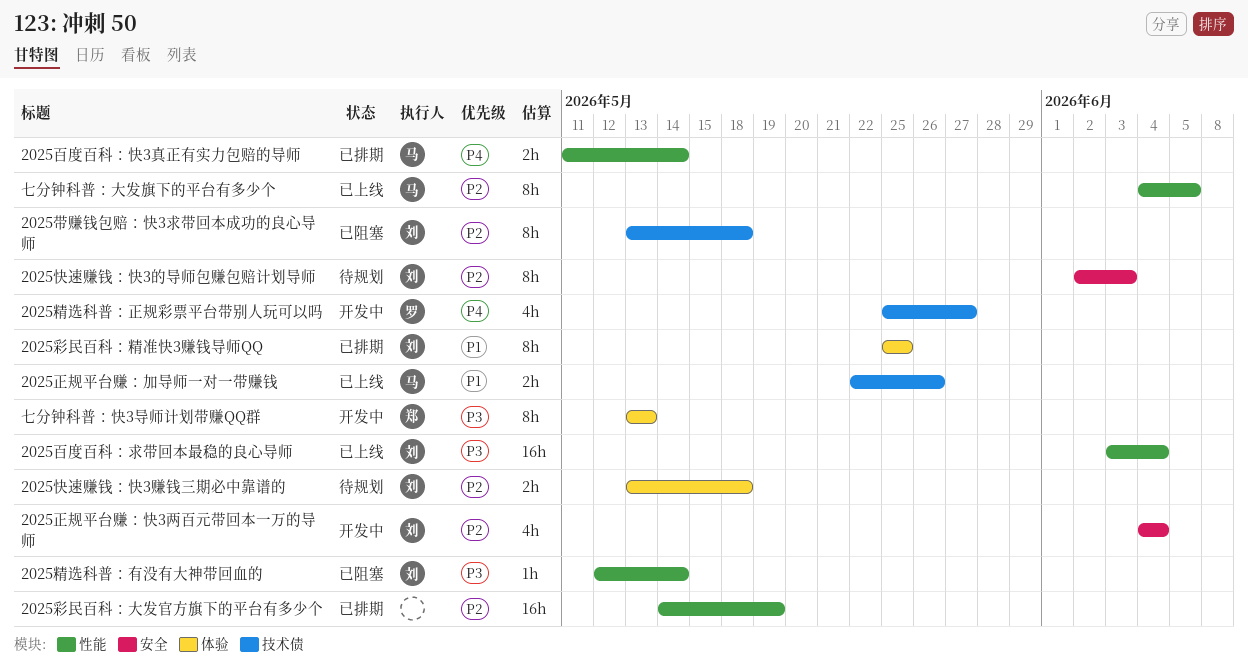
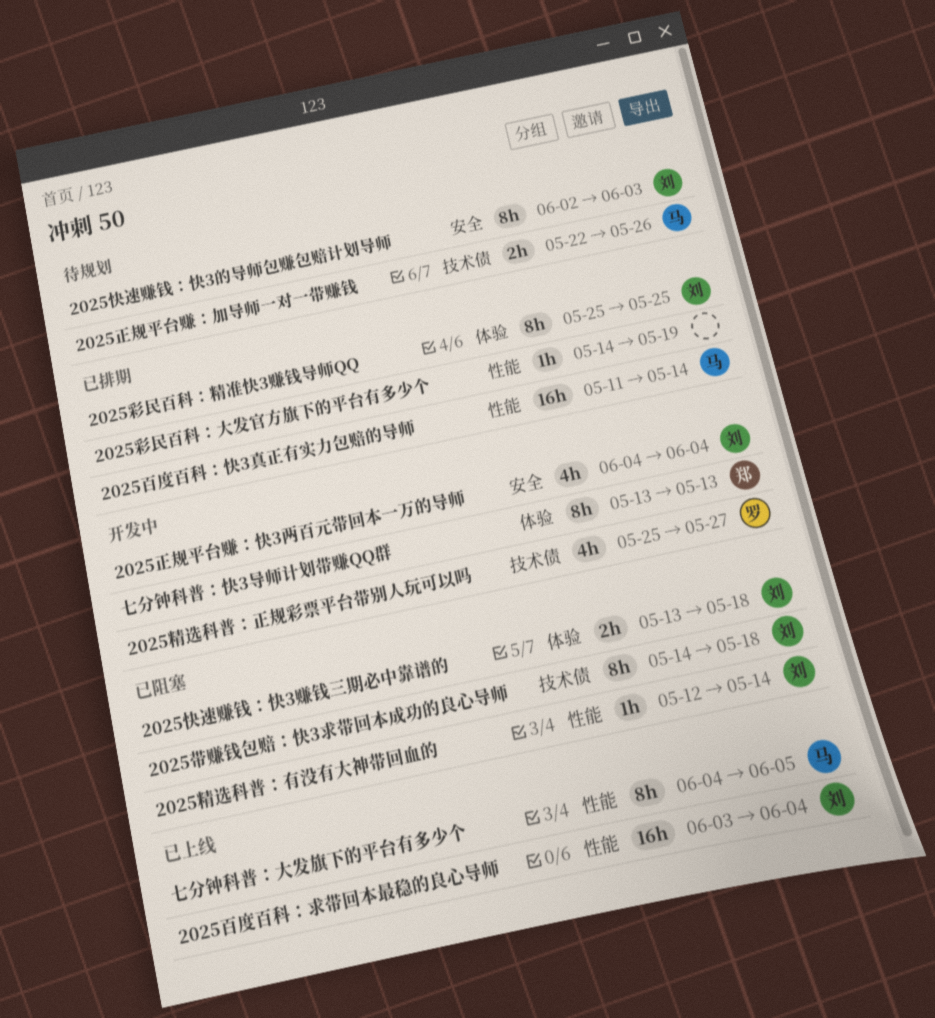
2025带赚钱包赔：快3求带回本成功的良心导师, start: May 13 -> May 14
2025彩民百科：大发官方旗下的平台有多少个, estimate: 16h -> 1h
2025快速赚钱：快3赚钱三期必中靠谱的, status: 待规划 -> 已阻塞
2025正规平台赚：加导师一对一带赚钱, status: 已上线 -> 待规划
2025百度百科：快3真正有实力包赔的导师, estimate: 2h -> 16h

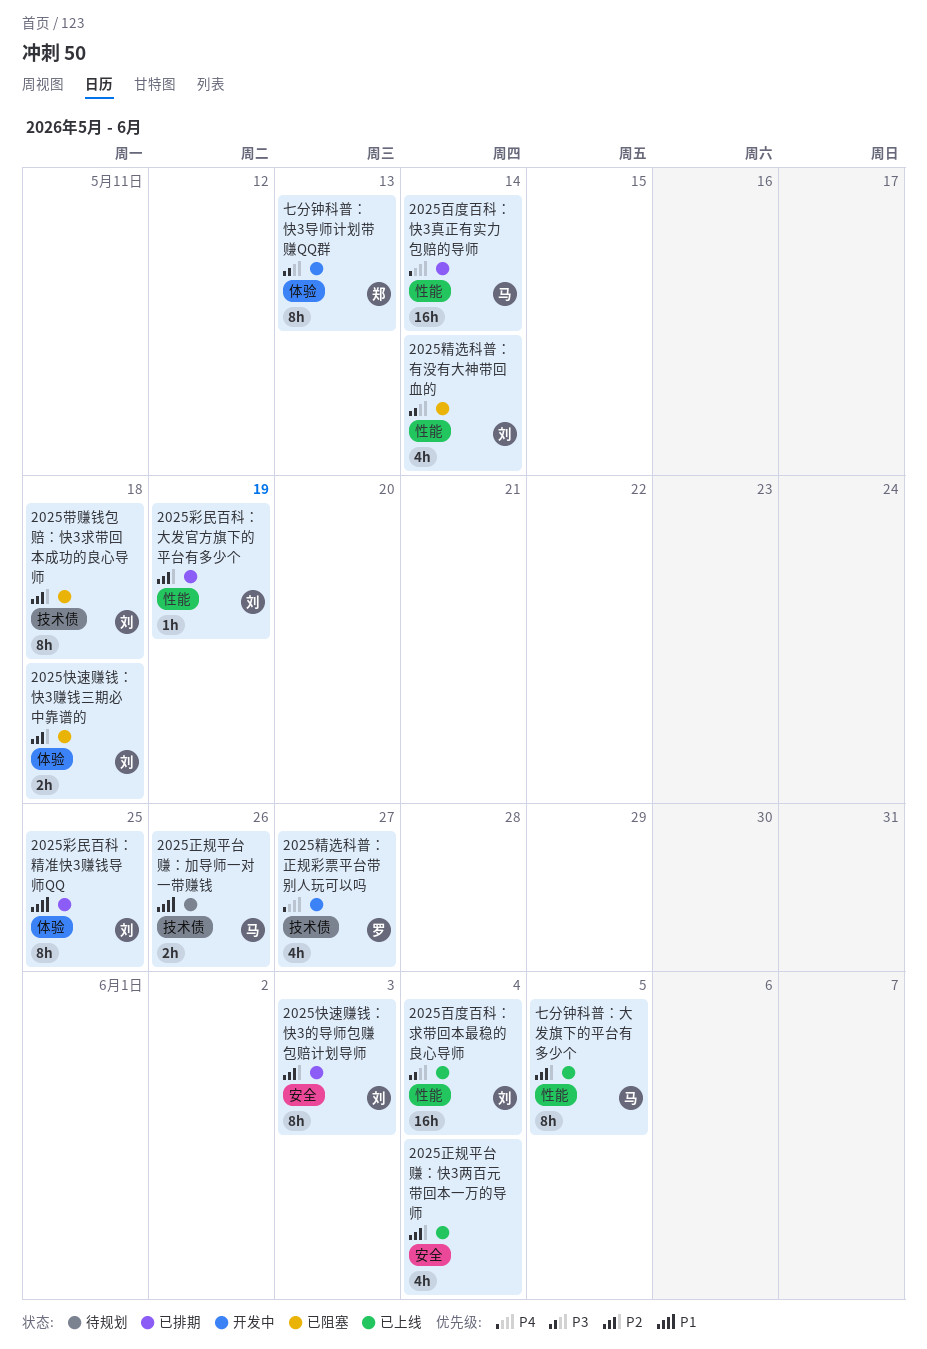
2025彩民百科：大发官方旗下的平台有多少个, owner: none -> 刘
2025快速赚钱：快3的导师包赚包赔计划导师, status: 待规划 -> 已排期
2025正规平台赚：快3两百元带回本一万的导师, status: 开发中 -> 已上线
2025正规平台赚：快3两百元带回本一万的导师, owner: 刘 -> none
2025精选科普：有没有大神带回血的, estimate: 1h -> 4h

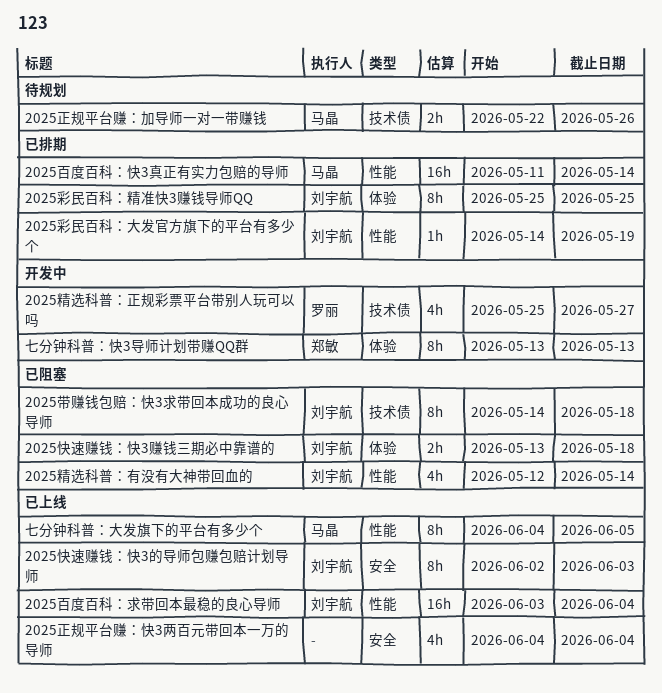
2025快速赚钱：快3的导师包赚包赔计划导师, status: 已排期 -> 已上线

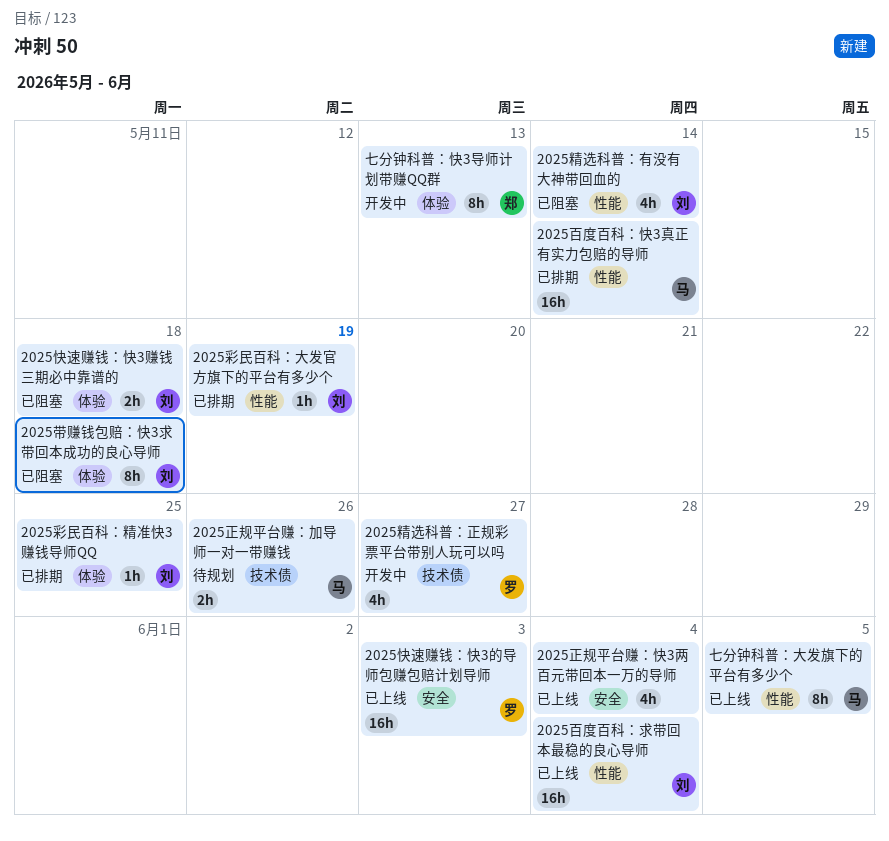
2025带赚钱包赔：快3求带回本成功的良心导师, label: 技术债 -> 体验
2025彩民百科：精准快3赚钱导师QQ, estimate: 8h -> 1h
2025快速赚钱：快3的导师包赚包赔计划导师, owner: 刘宇航 -> 罗丽
2025快速赚钱：快3的导师包赚包赔计划导师, estimate: 8h -> 16h

